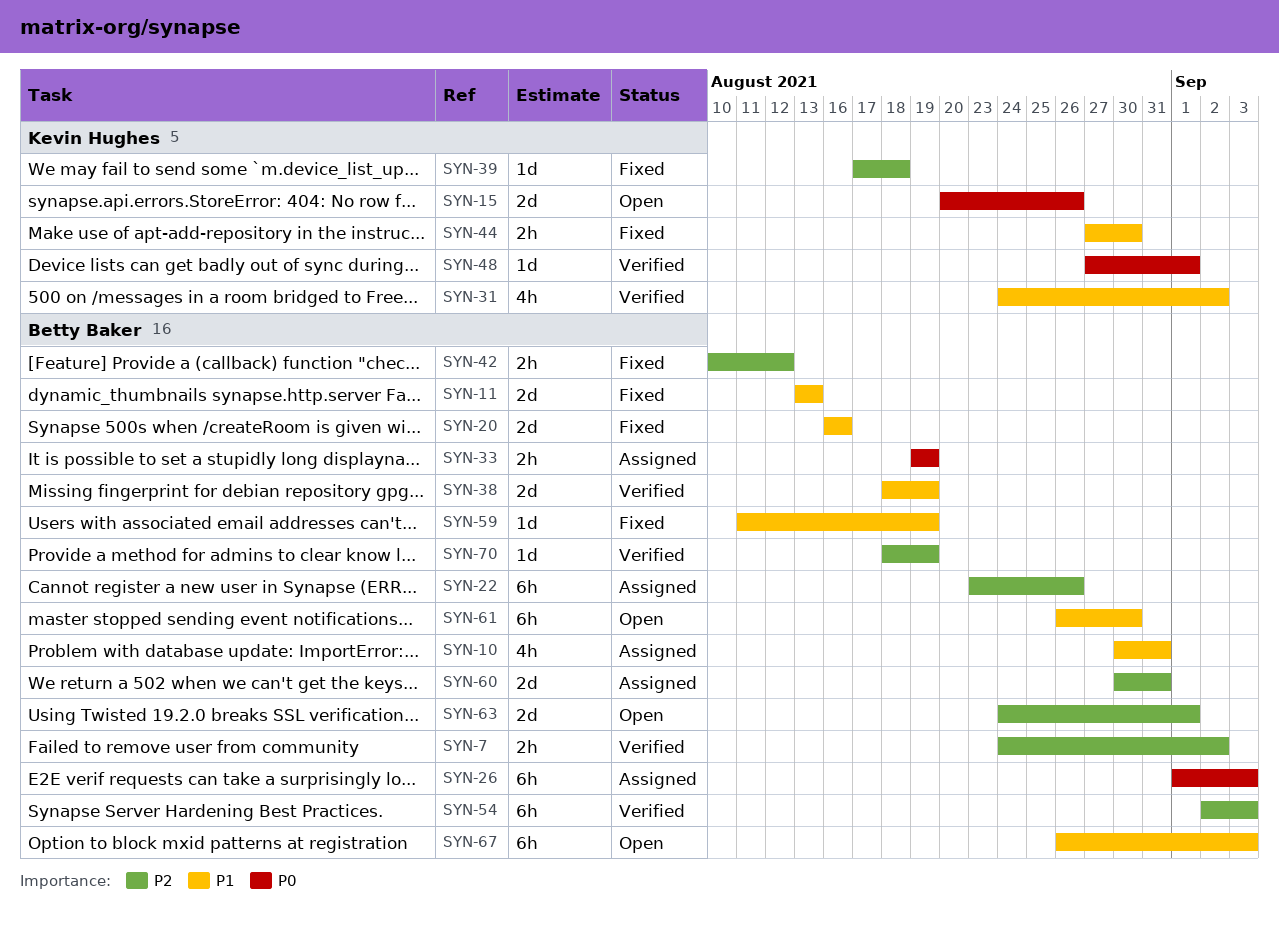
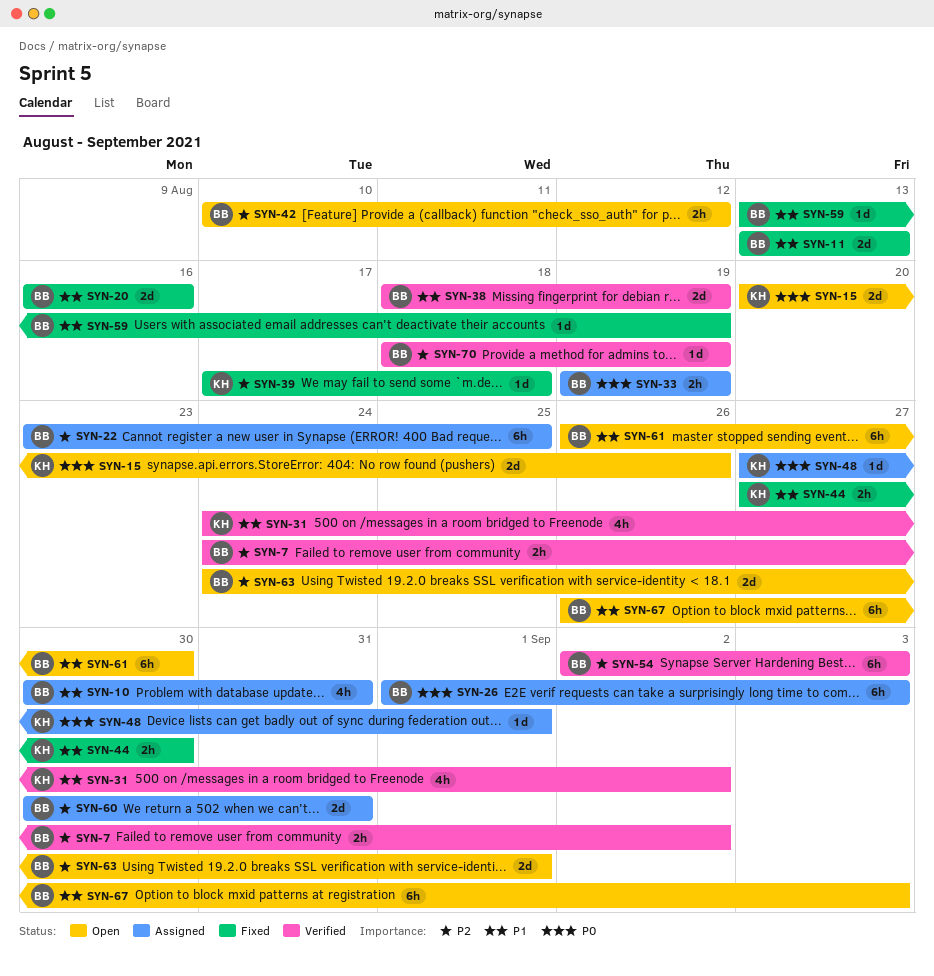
SYN-22, due: Aug 26 -> Aug 25
SYN-42, status: Fixed -> Open
SYN-48, status: Verified -> Assigned
SYN-59, start: Aug 11 -> Aug 13

